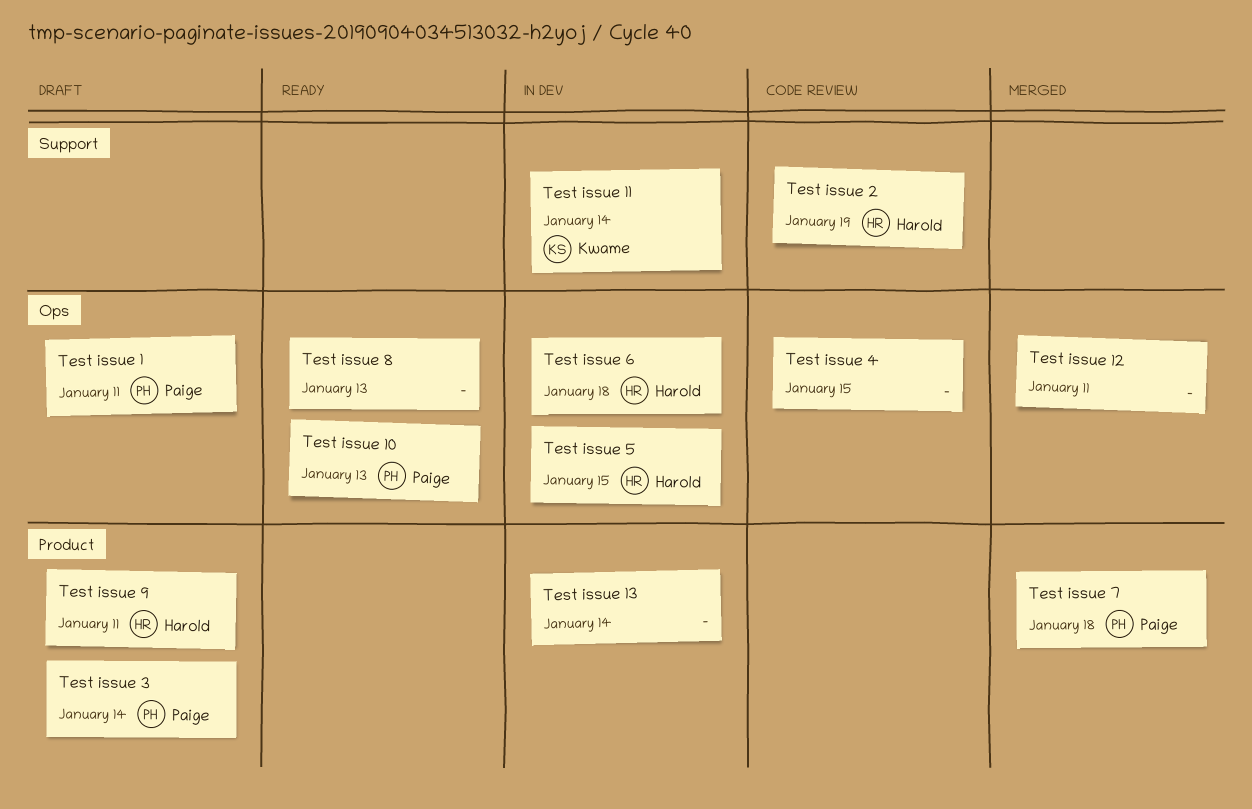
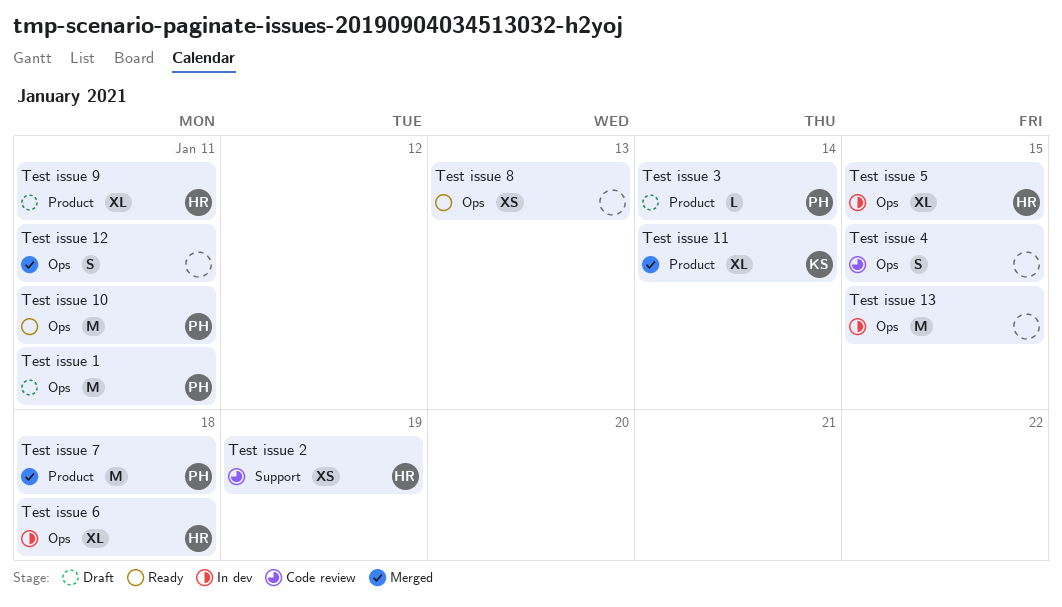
Test issue 10, due: Jan 13 -> Jan 11
Test issue 11, status: In dev -> Merged
Test issue 11, label: Support -> Product
Test issue 13, label: Product -> Ops
Test issue 13, due: Jan 14 -> Jan 15

